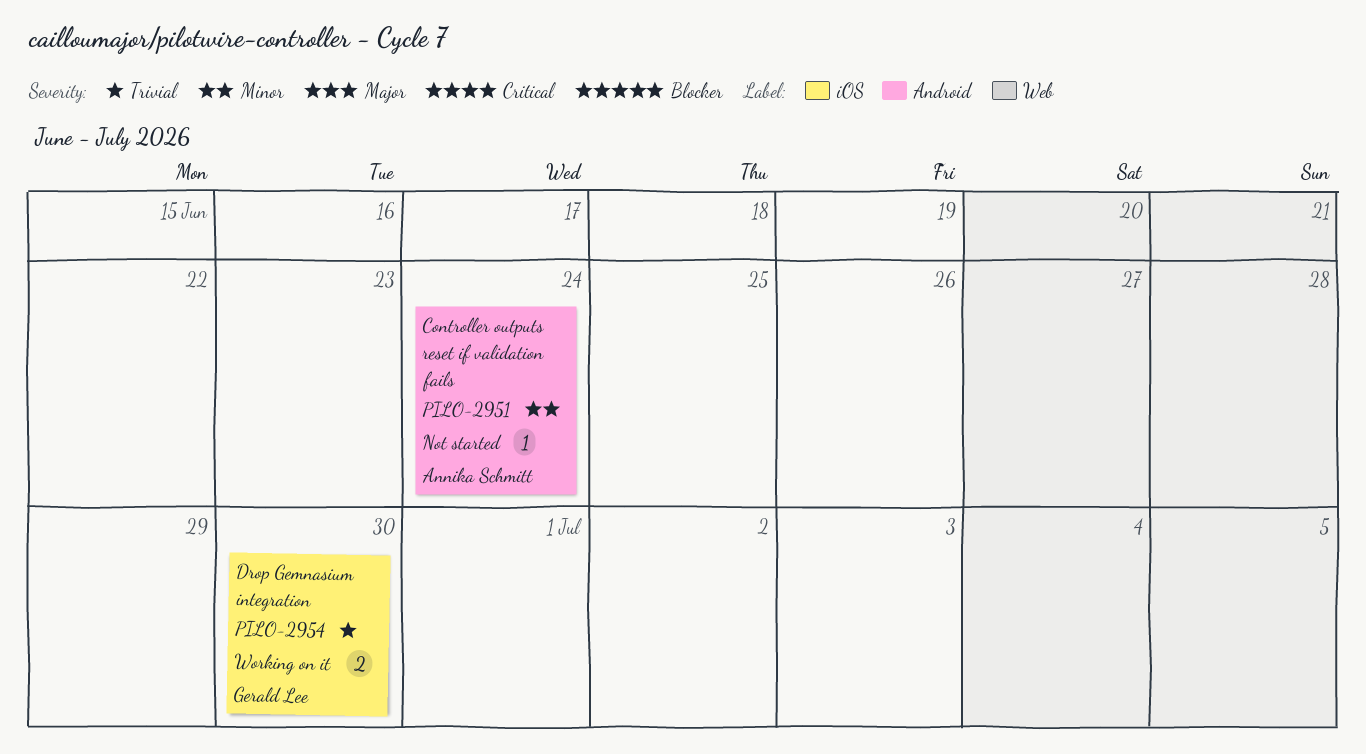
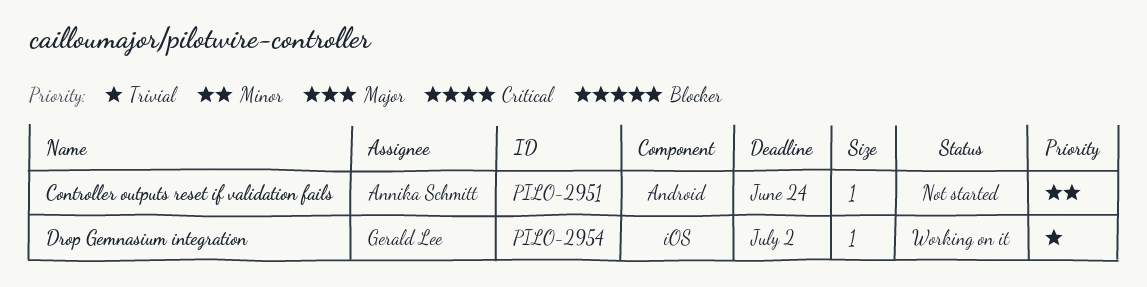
PILO-2954, estimate: 2 -> 1
PILO-2954, due: Jun 30 -> Jul 2

